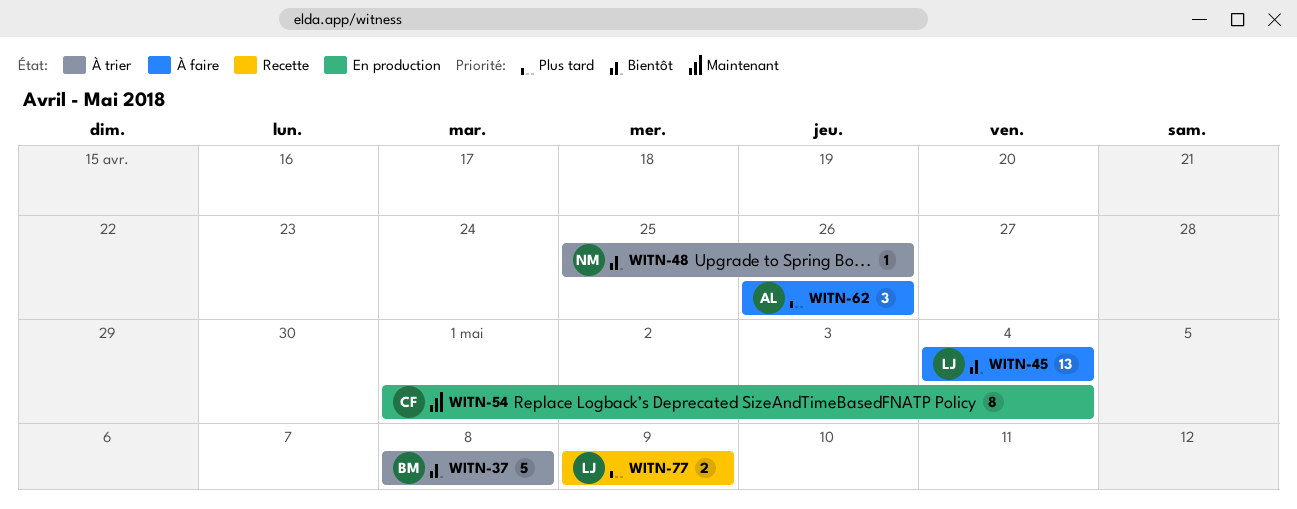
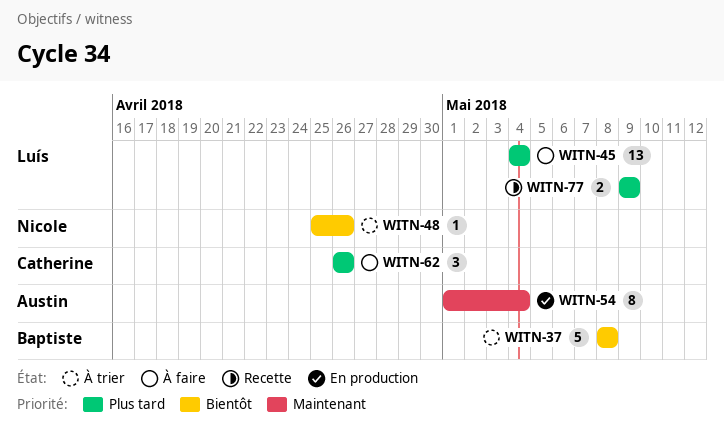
WITN-45, priority: Bientôt -> Plus tard
WITN-54, owner: Catherine -> Austin
WITN-62, owner: Austin -> Catherine

